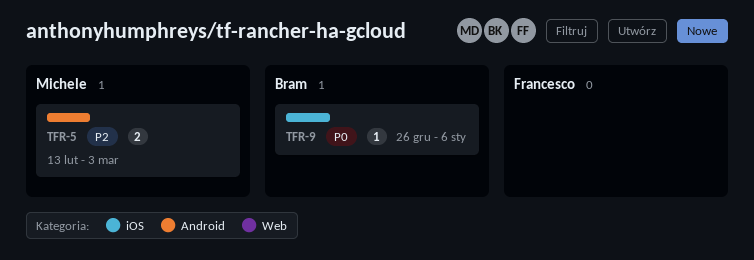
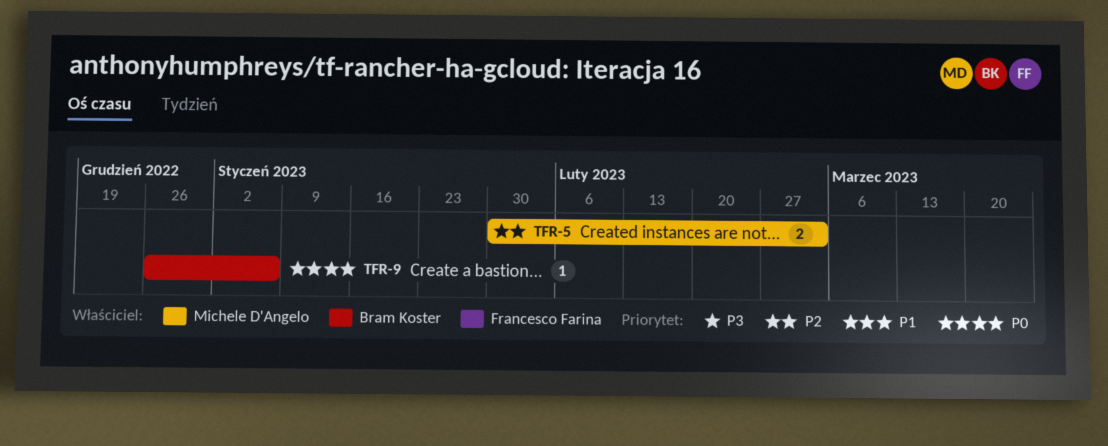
TFR-5, start: Feb 13 -> Jan 30

